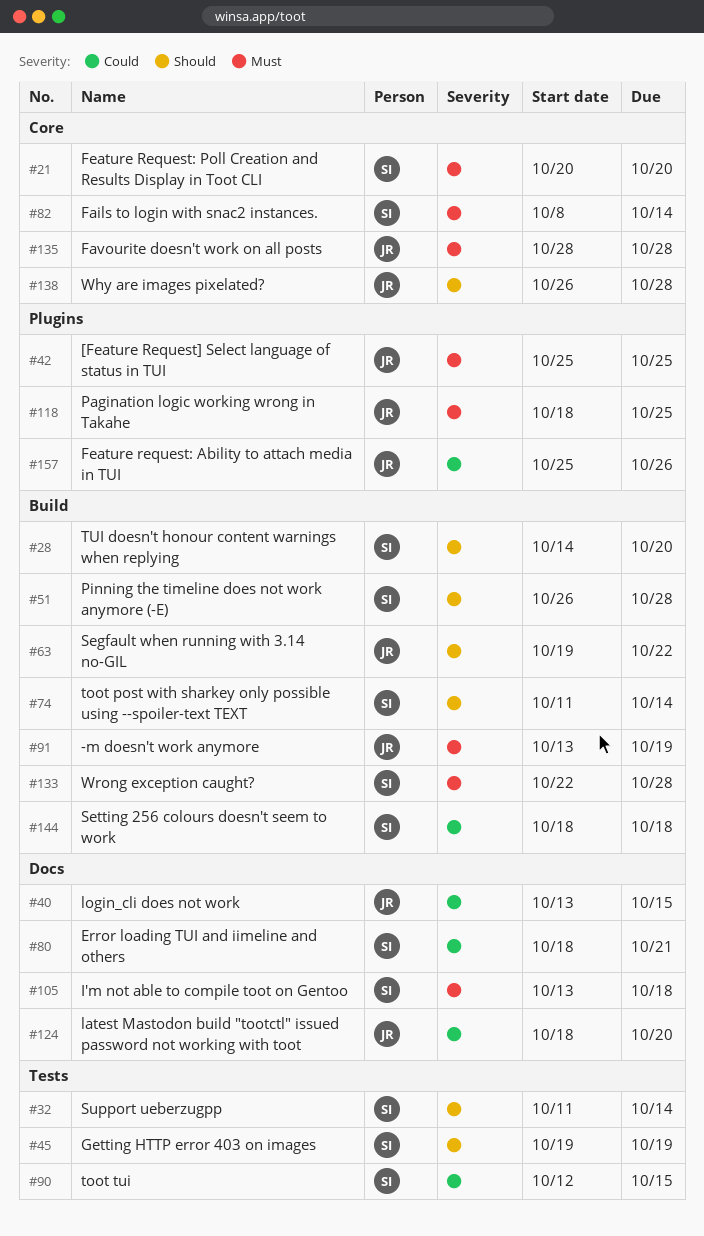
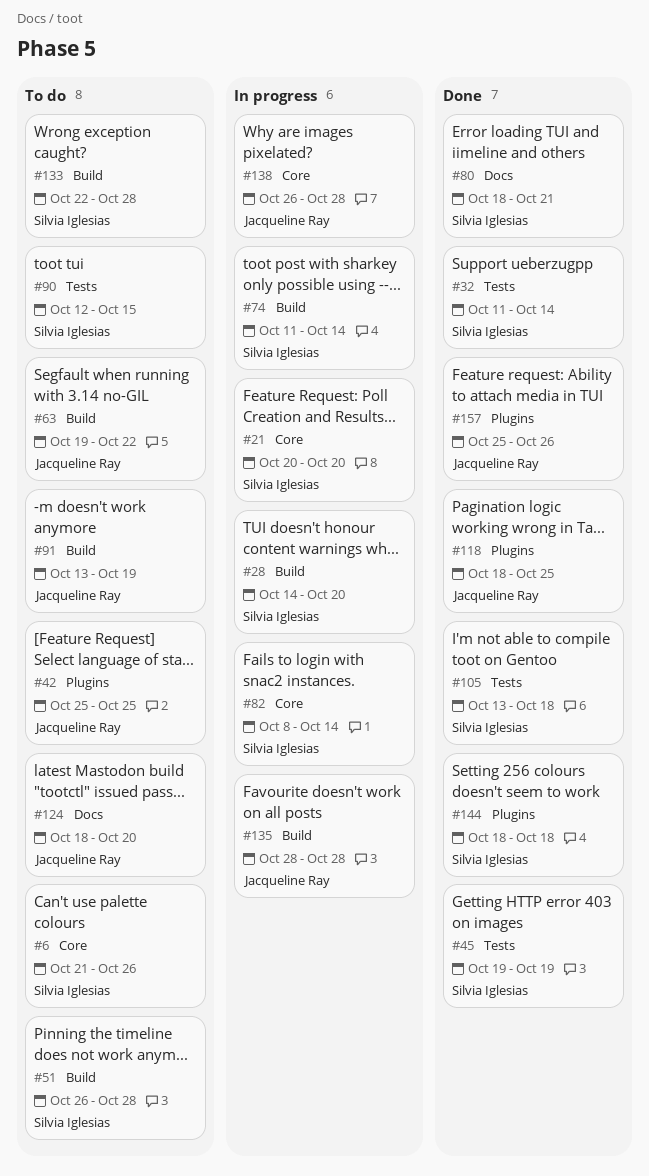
#6: none -> present
#40: present -> none
#105, label: Docs -> Tests
#135, label: Core -> Build
#144, label: Build -> Plugins

